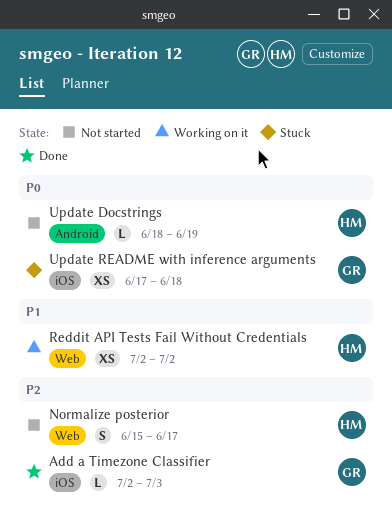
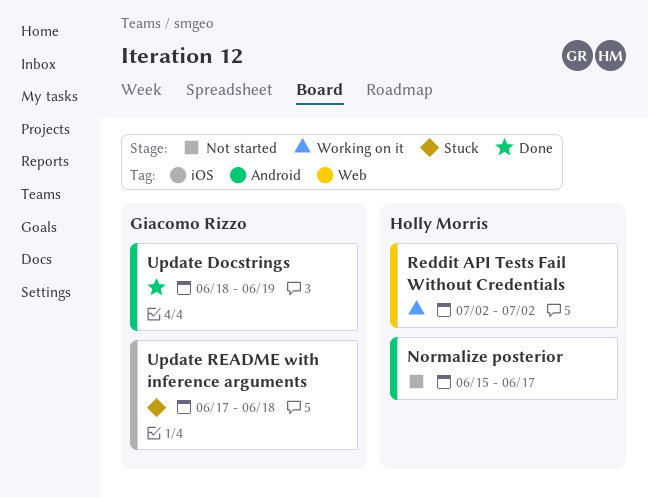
Add a Timezone Classifier: present -> none
Normalize posterior, label: Web -> Android
Update Docstrings, status: Not started -> Done
Update Docstrings, owner: Holly Morris -> Giacomo Rizzo

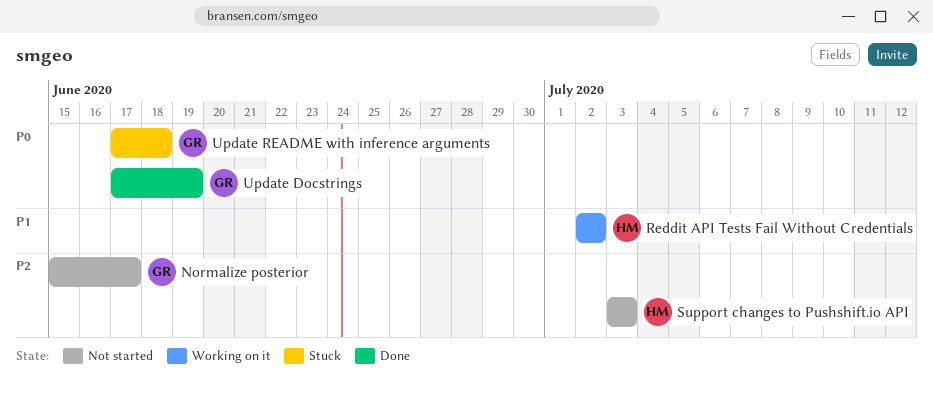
Normalize posterior, owner: Holly Morris -> Giacomo Rizzo
Support changes to Pushshift.io API: none -> present
Update Docstrings, start: Jun 18 -> Jun 17

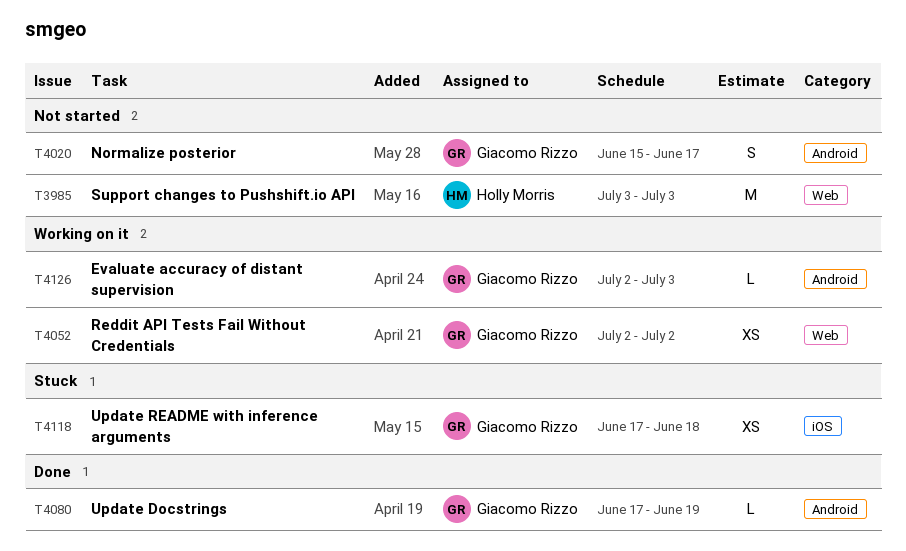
Evaluate accuracy of distant supervision: none -> present
Reddit API Tests Fail Without Credentials, owner: Holly Morris -> Giacomo Rizzo

